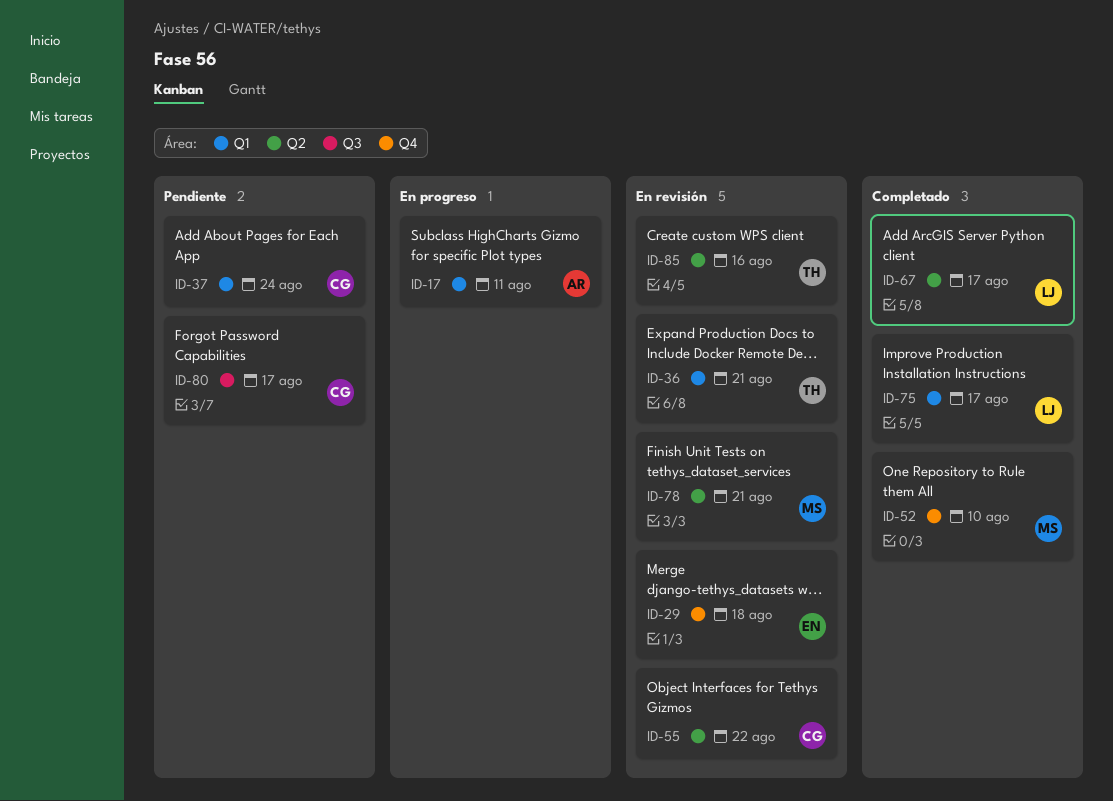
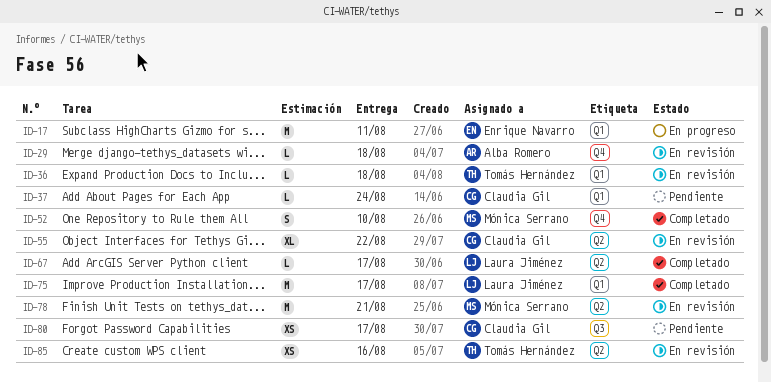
ID-17, owner: Alba Romero -> Enrique Navarro
ID-29, owner: Enrique Navarro -> Alba Romero
ID-36, due: Aug 21 -> Aug 18

